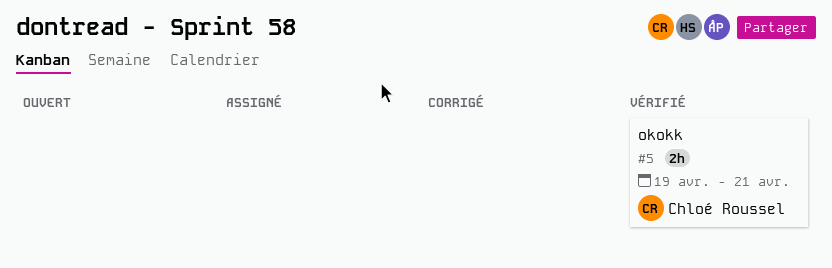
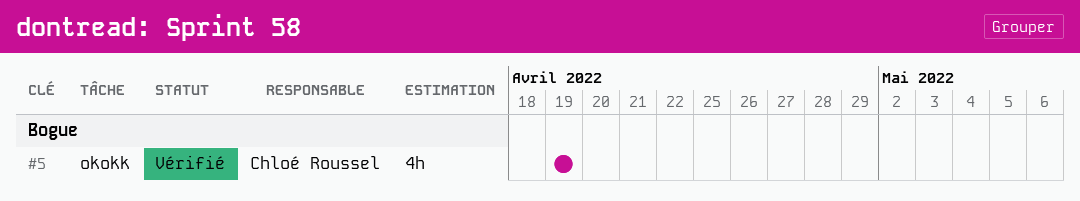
#5, estimate: 2h -> 4h
#5, due: Apr 21 -> Apr 19

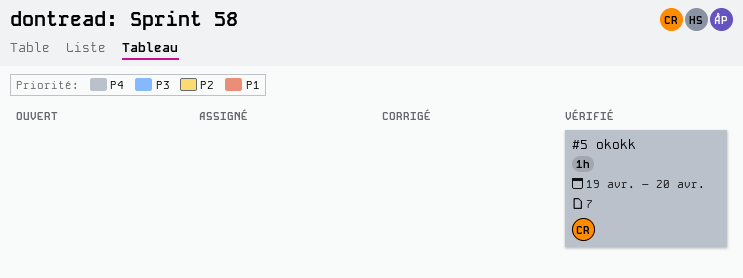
#5, estimate: 4h -> 1h
#5, due: Apr 19 -> Apr 20

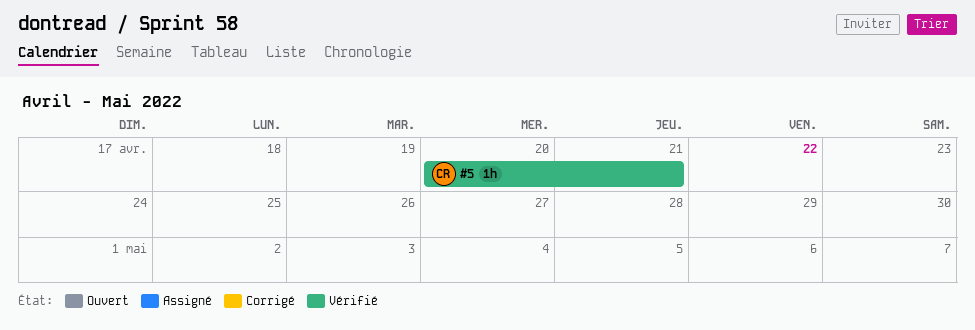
#5, start: Apr 19 -> Apr 20
#5, due: Apr 20 -> Apr 21

